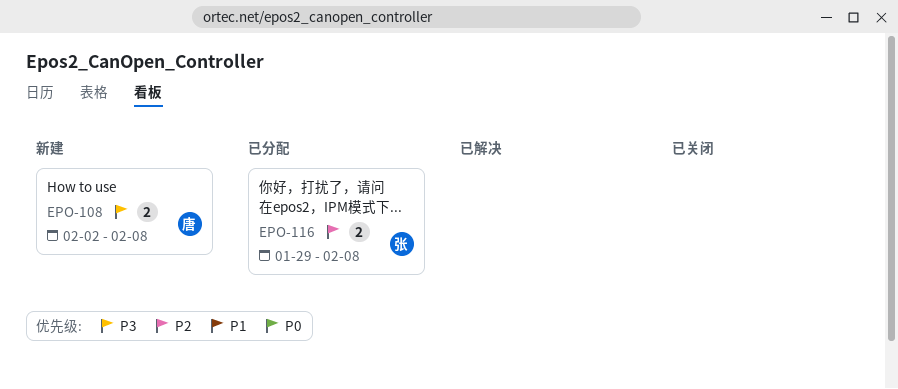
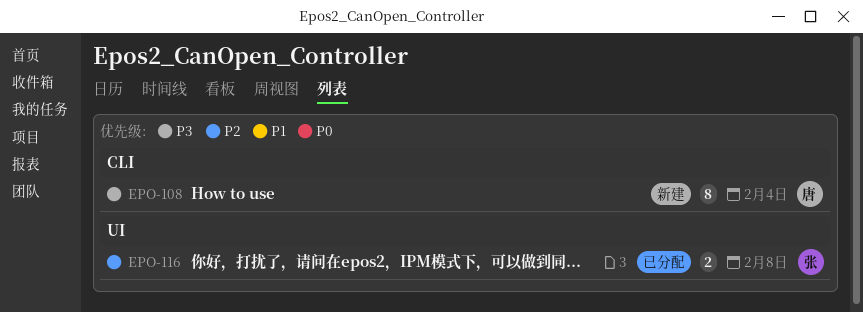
EPO-108, estimate: 2 -> 8
EPO-108, due: Feb 8 -> Feb 4

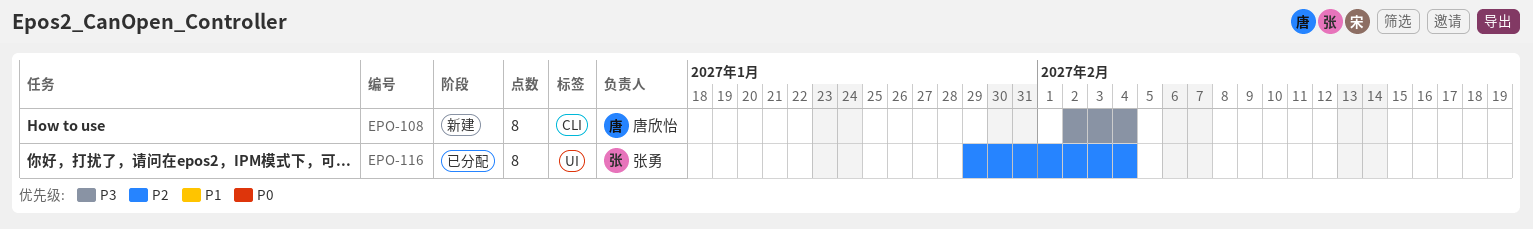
EPO-116, estimate: 2 -> 8
EPO-116, due: Feb 8 -> Feb 4

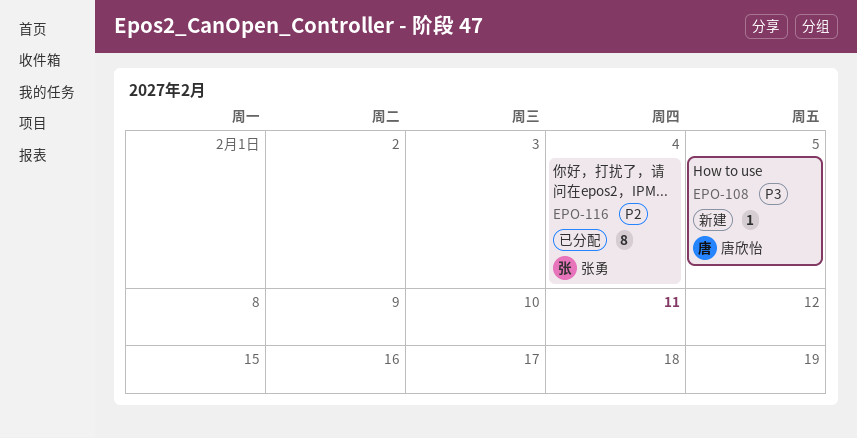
EPO-108, estimate: 8 -> 1
EPO-108, due: Feb 4 -> Feb 5

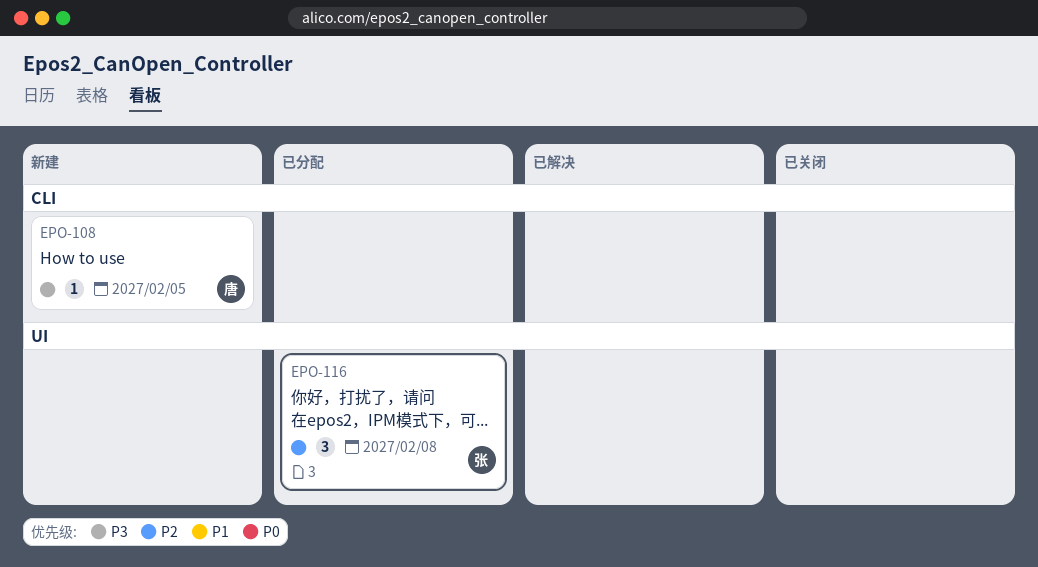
EPO-116, estimate: 8 -> 3
EPO-116, due: Feb 4 -> Feb 8

